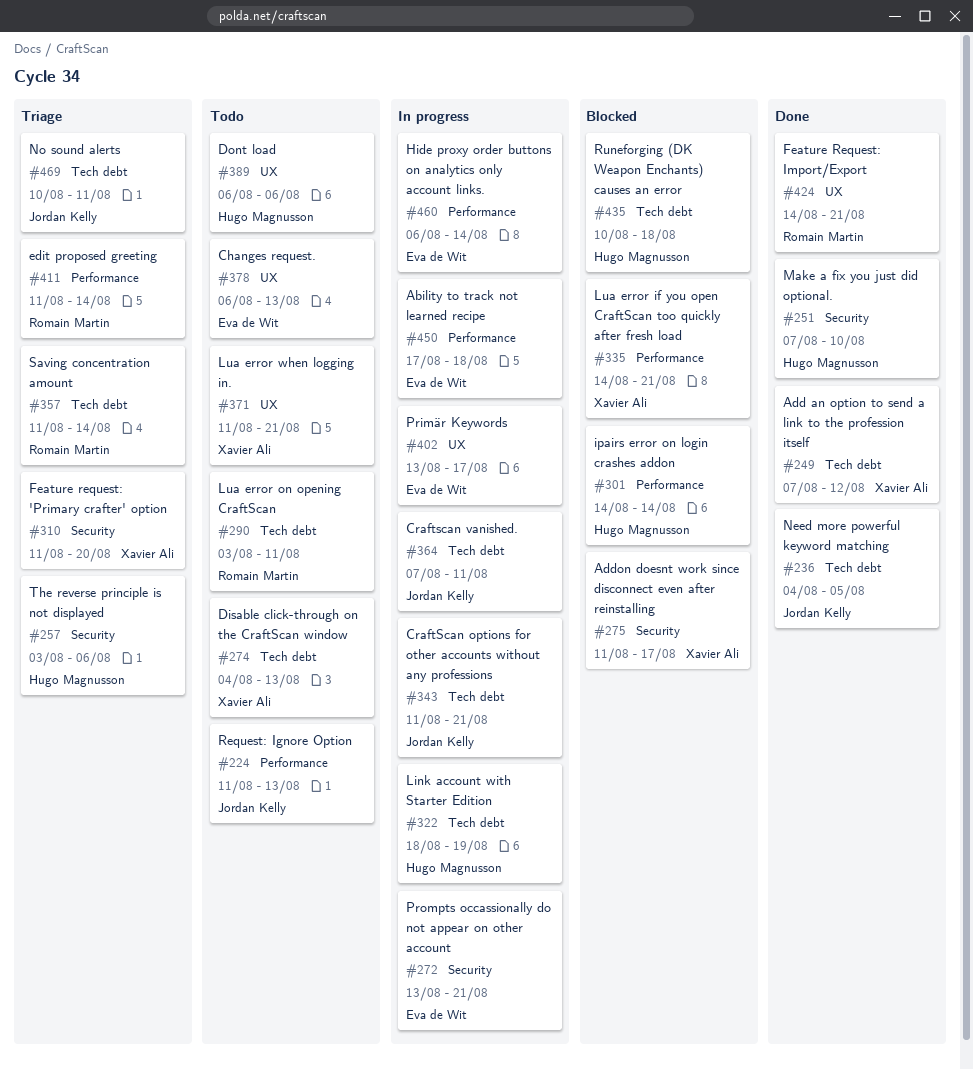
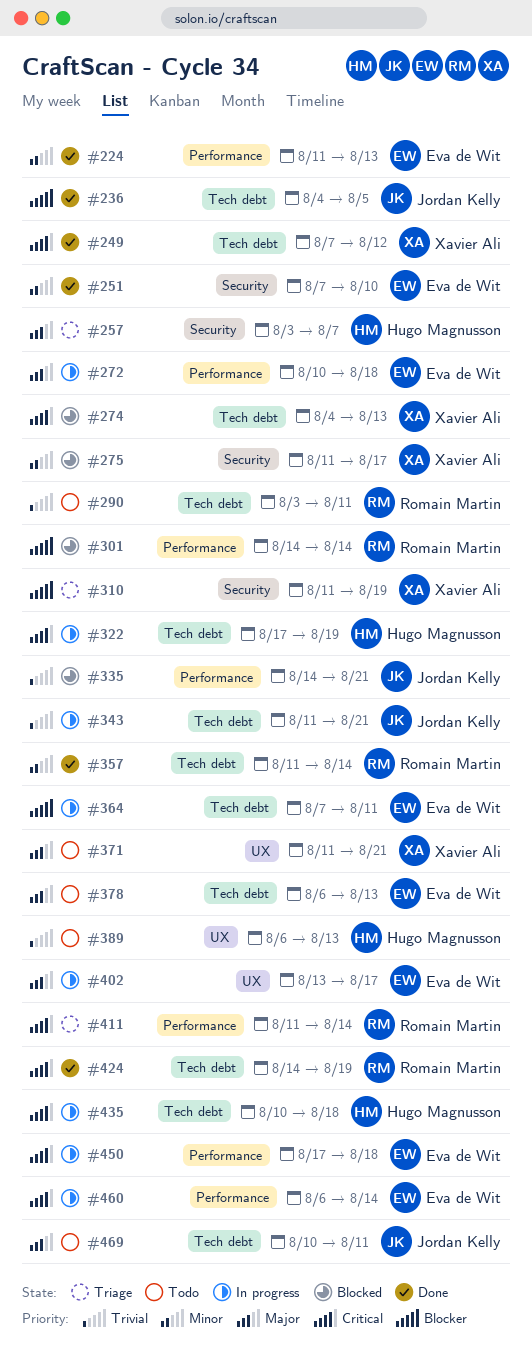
#224, status: Todo -> Done
#224, owner: Jordan Kelly -> Eva de Wit
#251, owner: Hugo Magnusson -> Eva de Wit
#257, due: Aug 6 -> Aug 7
#272, label: Security -> Performance
#272, start: Aug 13 -> Aug 10
#272, due: Aug 21 -> Aug 18
#274, status: Todo -> Blocked
#301, owner: Hugo Magnusson -> Romain Martin
#310, due: Aug 20 -> Aug 19
#322, start: Aug 18 -> Aug 17
#335, owner: Xavier Ali -> Jordan Kelly
#357, status: Triage -> Done
#364, owner: Jordan Kelly -> Eva de Wit
#378, label: UX -> Tech debt
#389, due: Aug 6 -> Aug 13
#424, label: UX -> Tech debt
#424, due: Aug 21 -> Aug 19
#435, status: Blocked -> In progress
#469, status: Triage -> Todo

